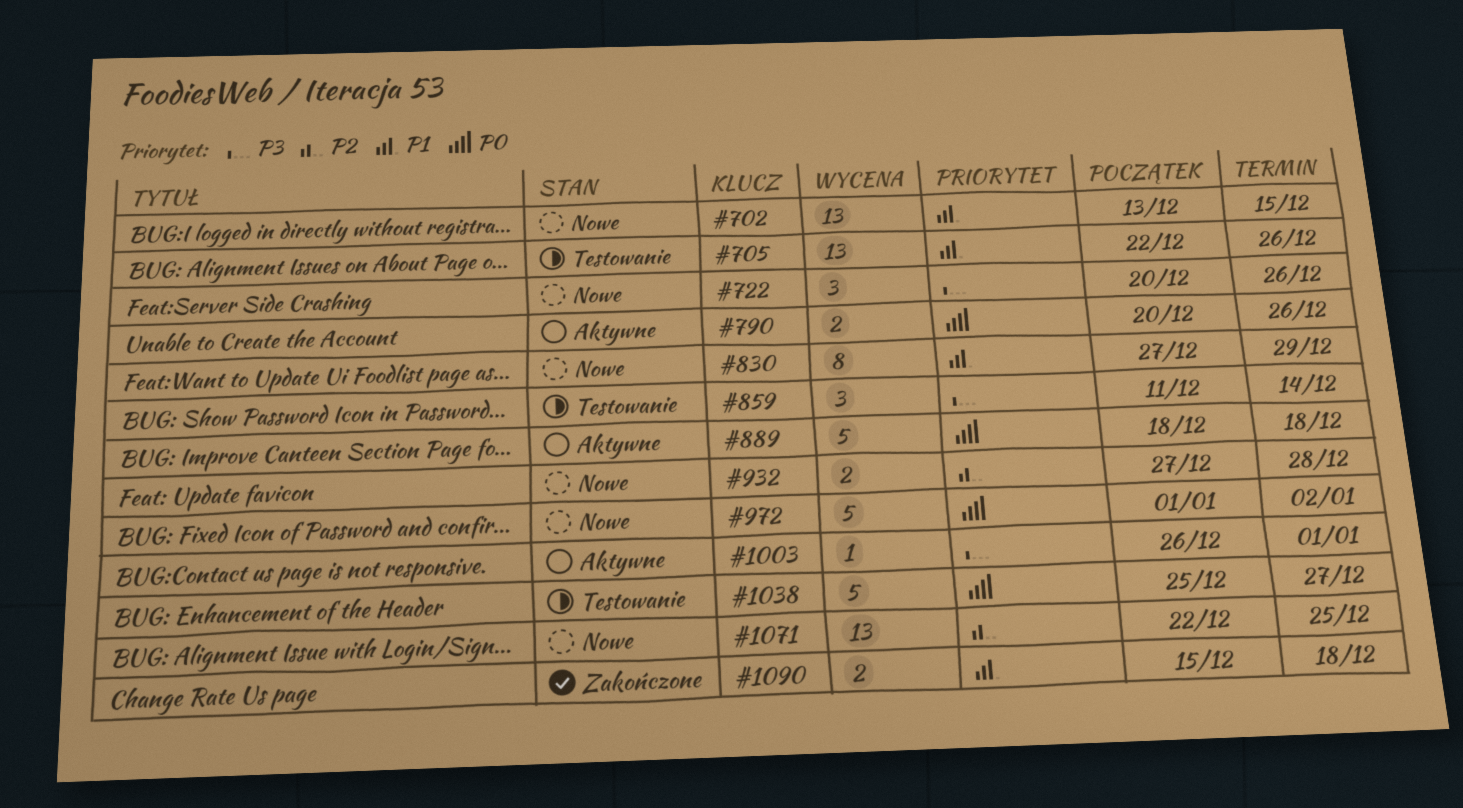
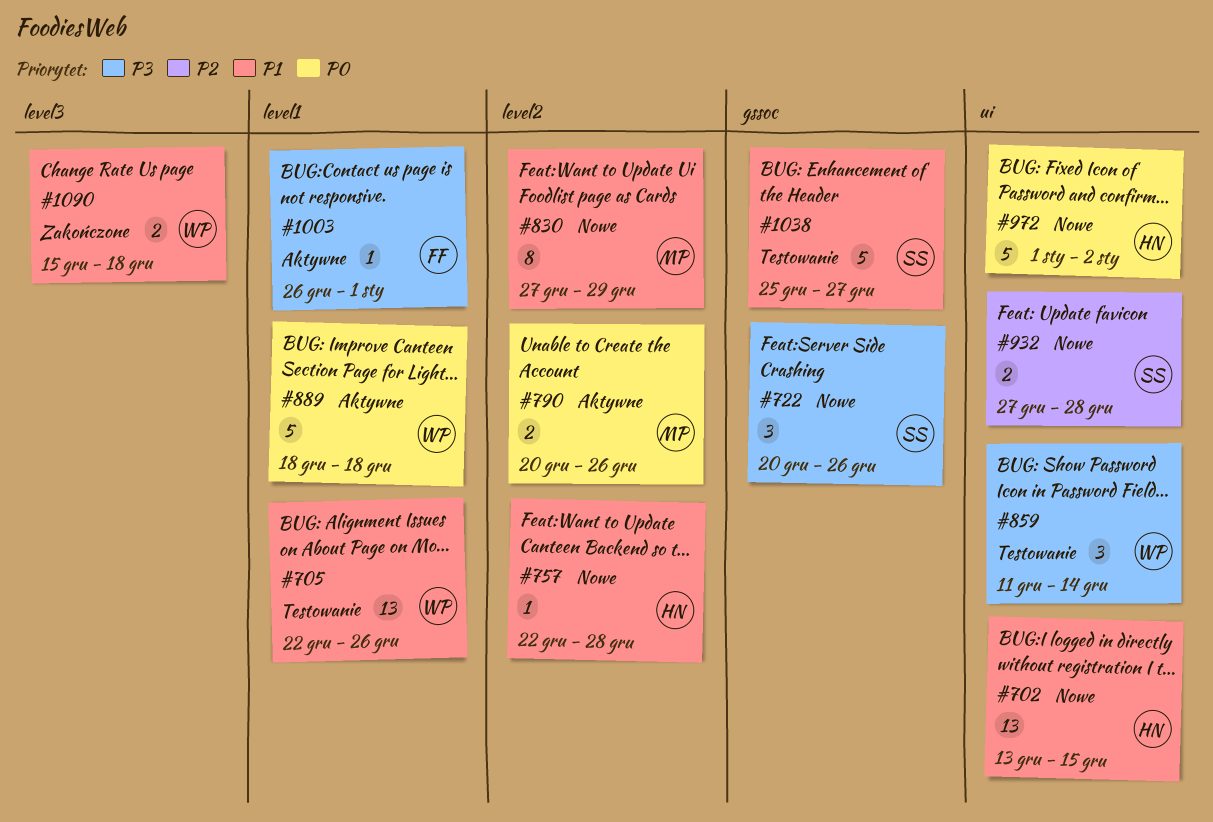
#757: none -> present
#1038, priority: P0 -> P1
#1071: present -> none

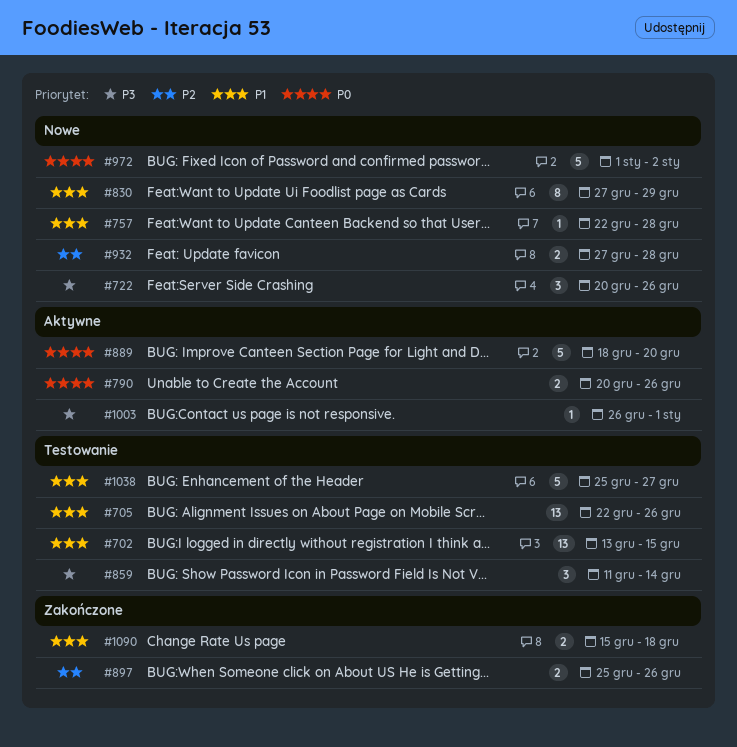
#702, status: Nowe -> Testowanie
#889, due: Dec 18 -> Dec 20
#897: none -> present

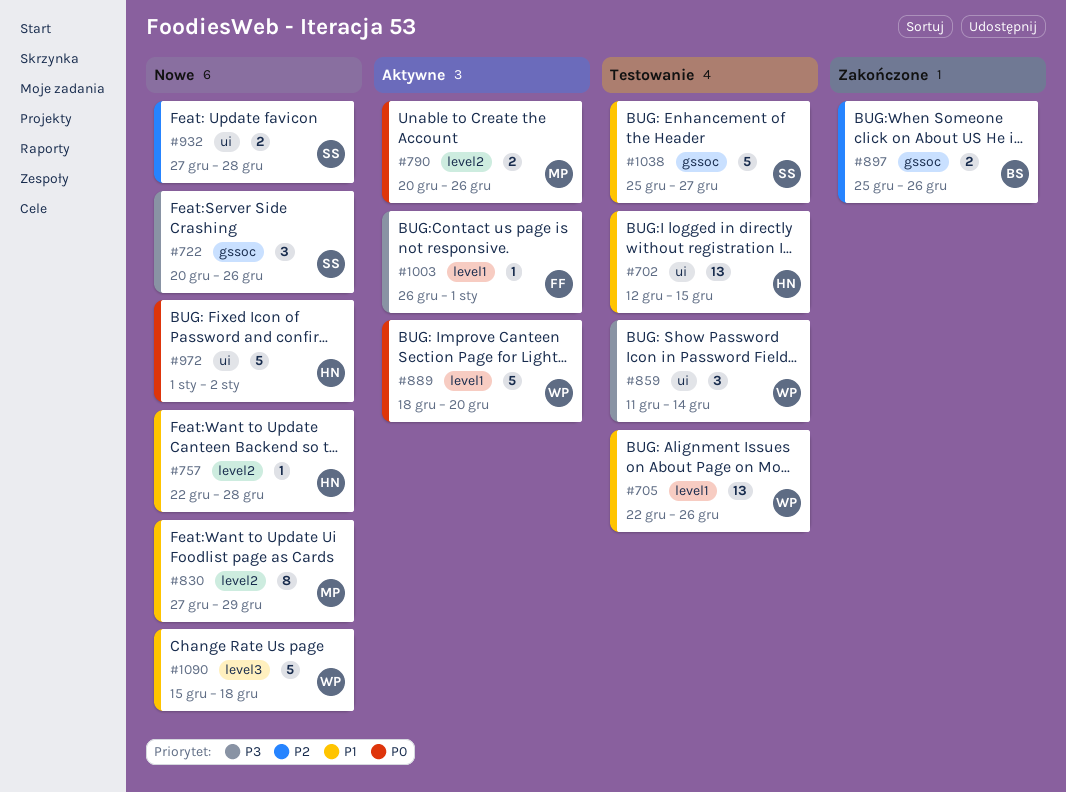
#702, start: Dec 13 -> Dec 12
#1090, status: Zakończone -> Nowe
#1090, estimate: 2 -> 5

